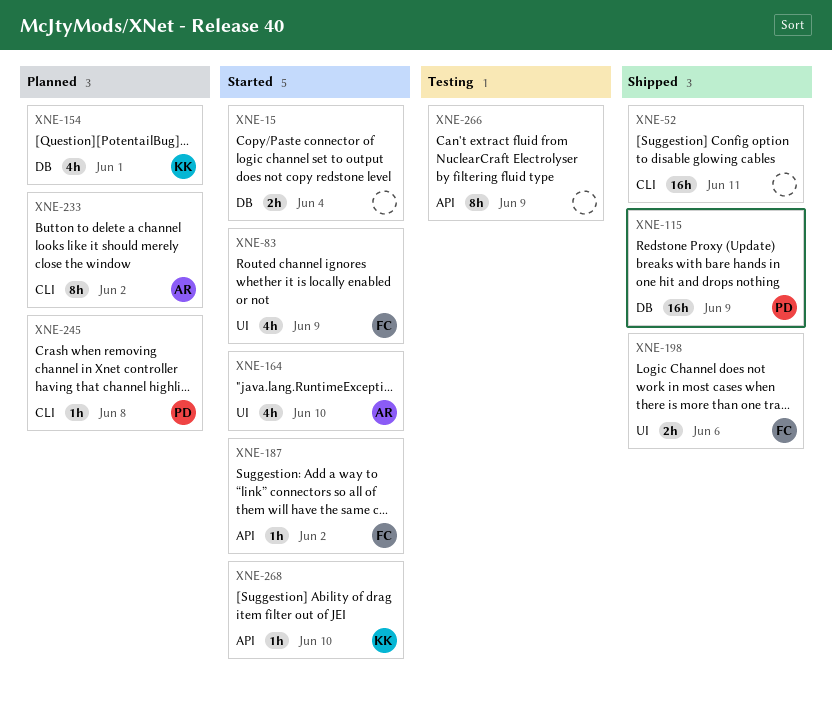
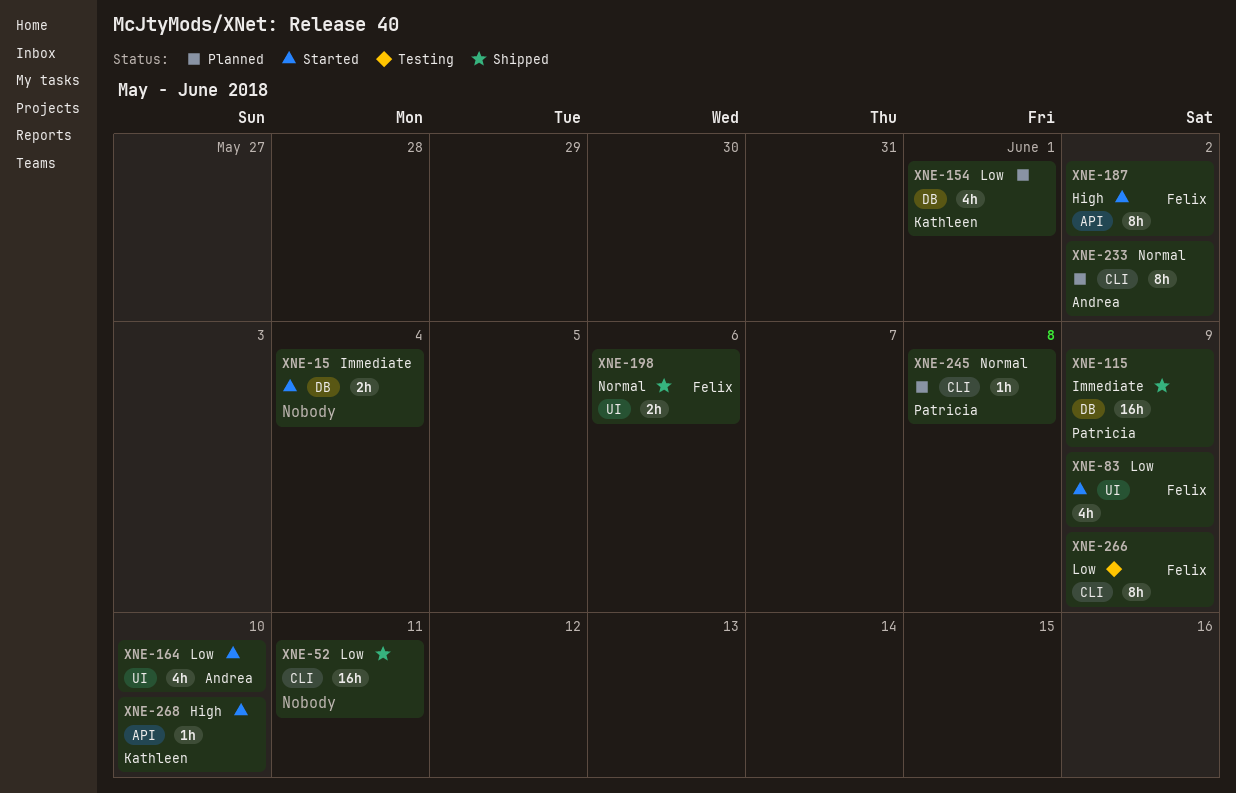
XNE-187, estimate: 1h -> 8h
XNE-266, owner: none -> Felix
XNE-266, label: API -> CLI

